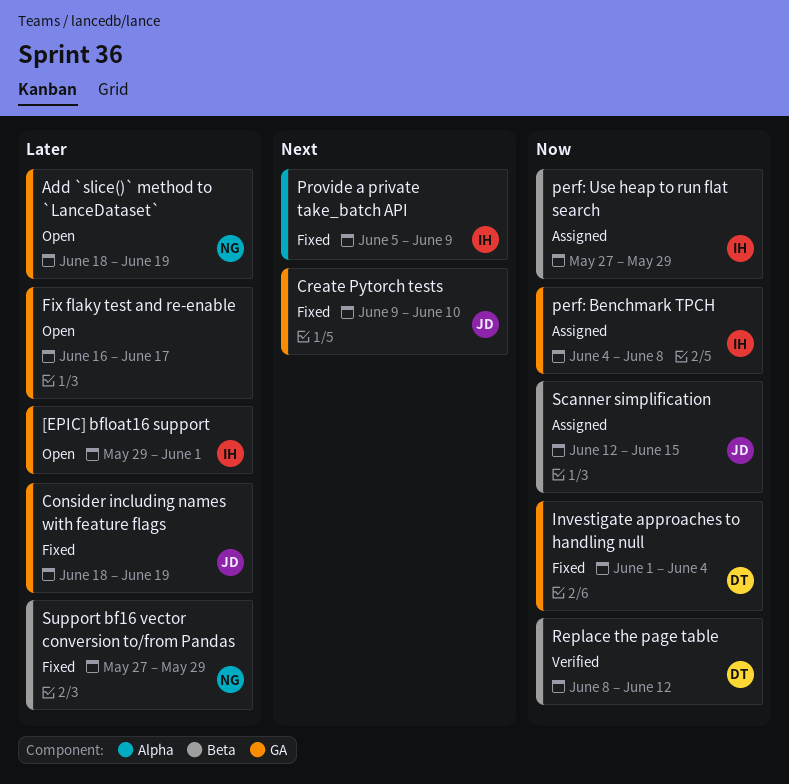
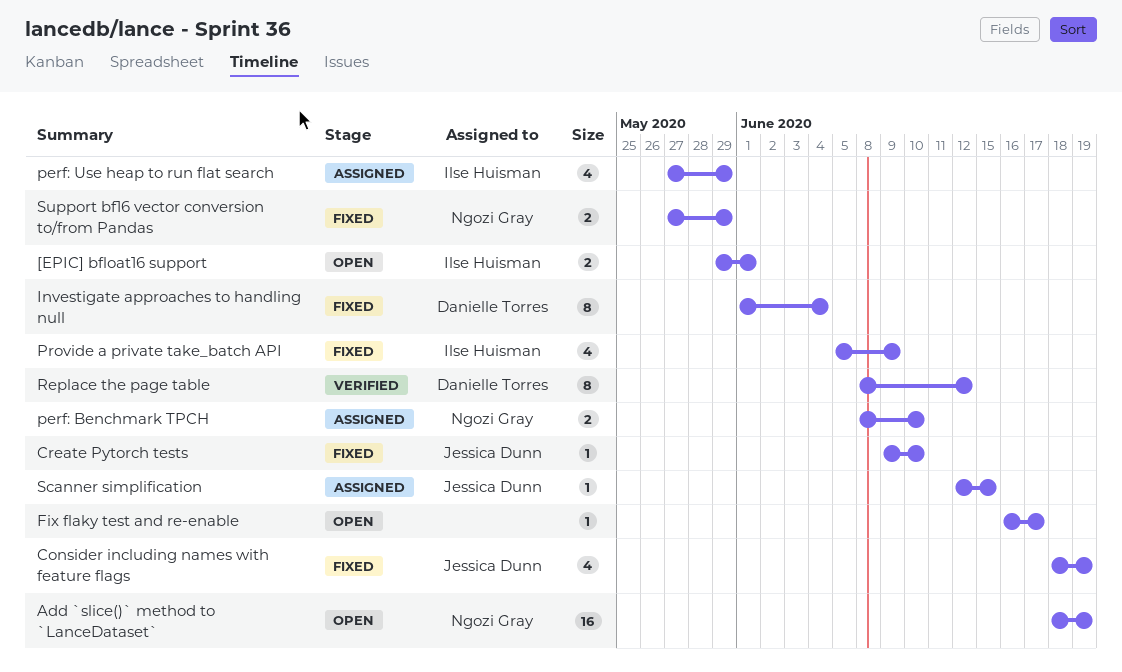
perf: Benchmark TPCH, owner: Ilse Huisman -> Ngozi Gray
perf: Benchmark TPCH, start: Jun 4 -> Jun 8
perf: Benchmark TPCH, due: Jun 8 -> Jun 10

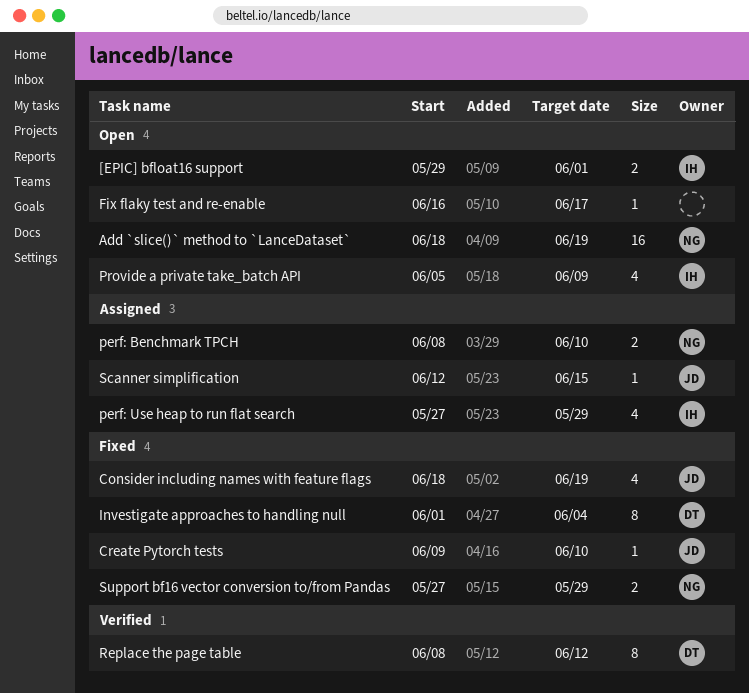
Provide a private take_batch API, status: Fixed -> Open

